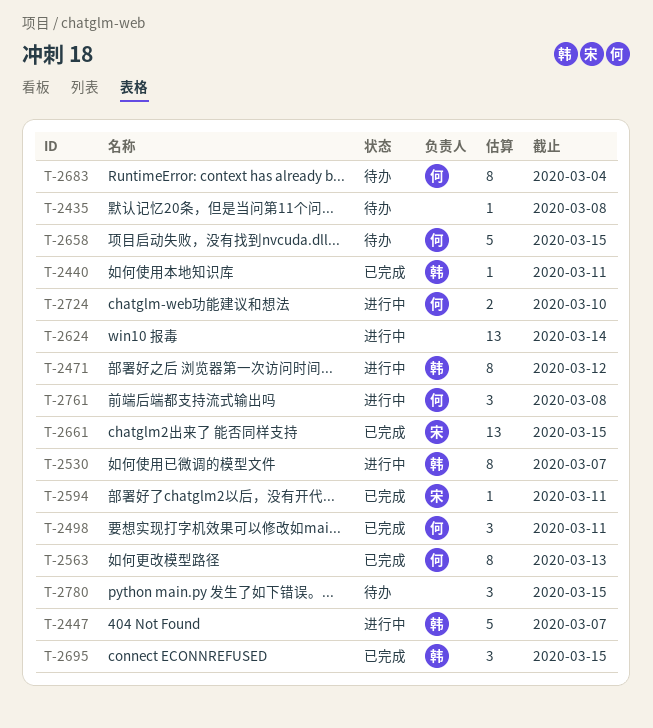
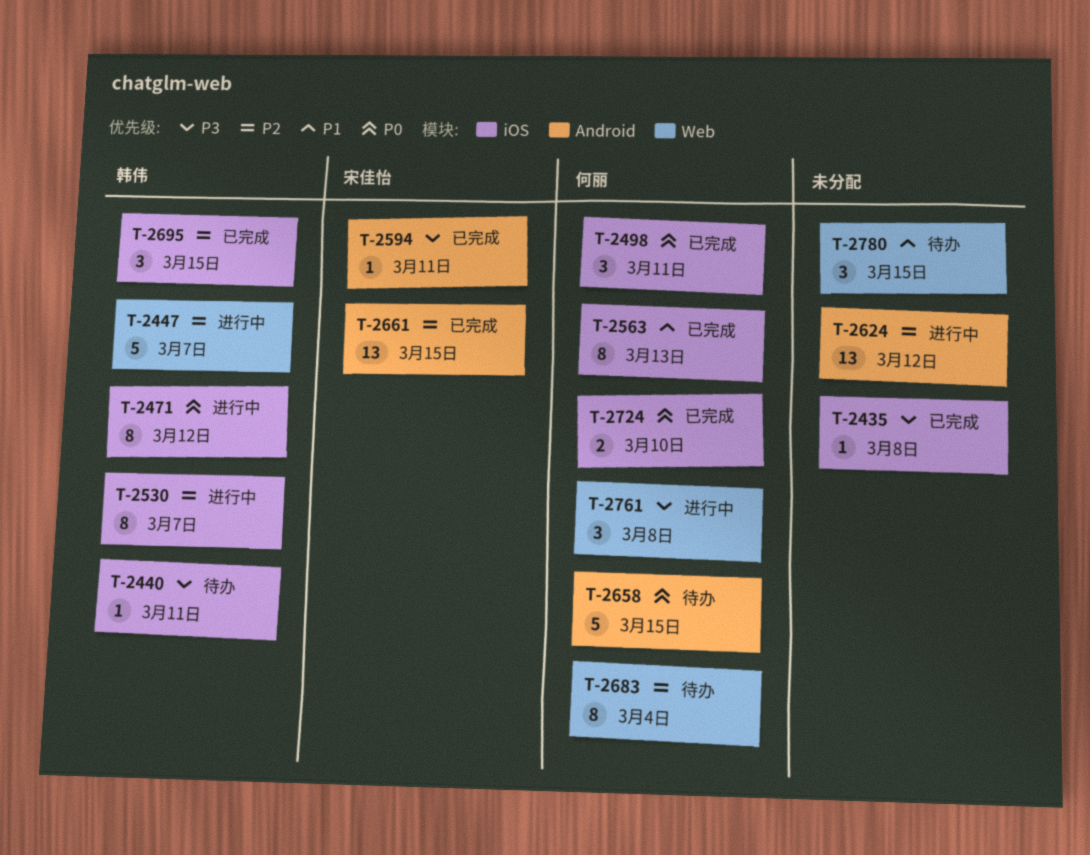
T-2435, status: 待办 -> 已完成
T-2440, status: 已完成 -> 待办
T-2624, due: Mar 14 -> Mar 12
T-2724, status: 进行中 -> 已完成

